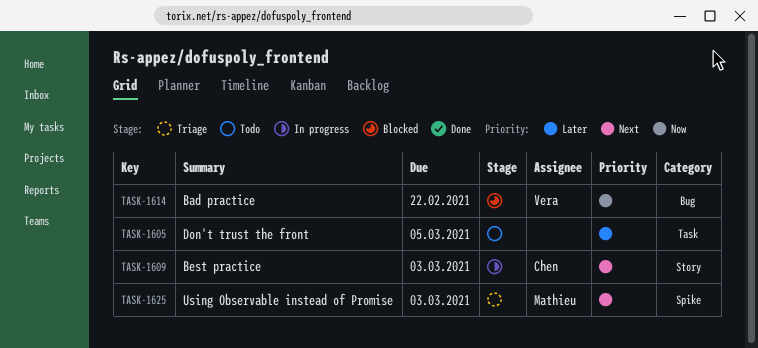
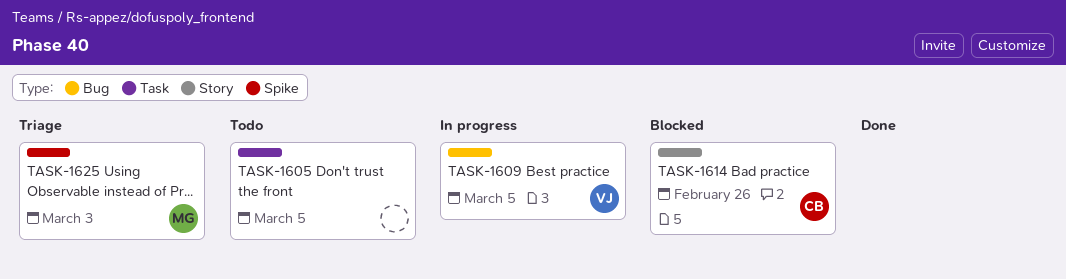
TASK-1609, owner: Chen -> Vera
TASK-1609, label: Story -> Bug
TASK-1609, due: Mar 3 -> Mar 5
TASK-1614, owner: Vera -> Chen
TASK-1614, label: Bug -> Story
TASK-1614, due: Feb 22 -> Feb 26

